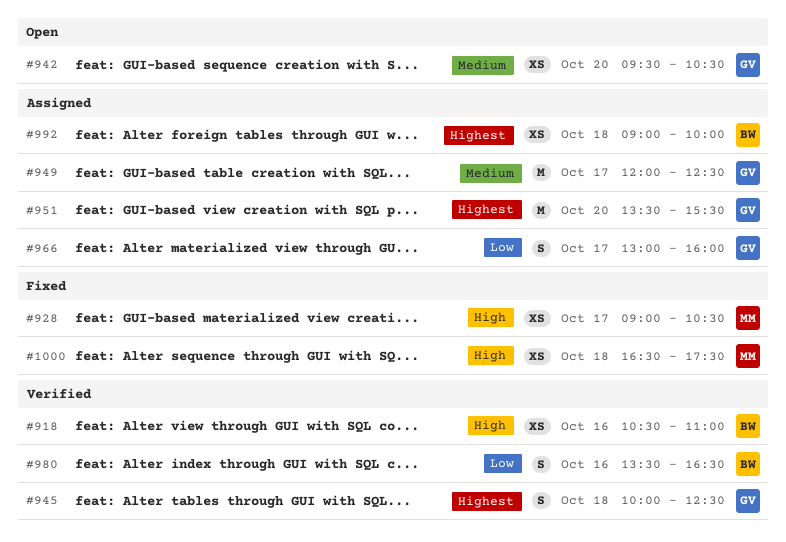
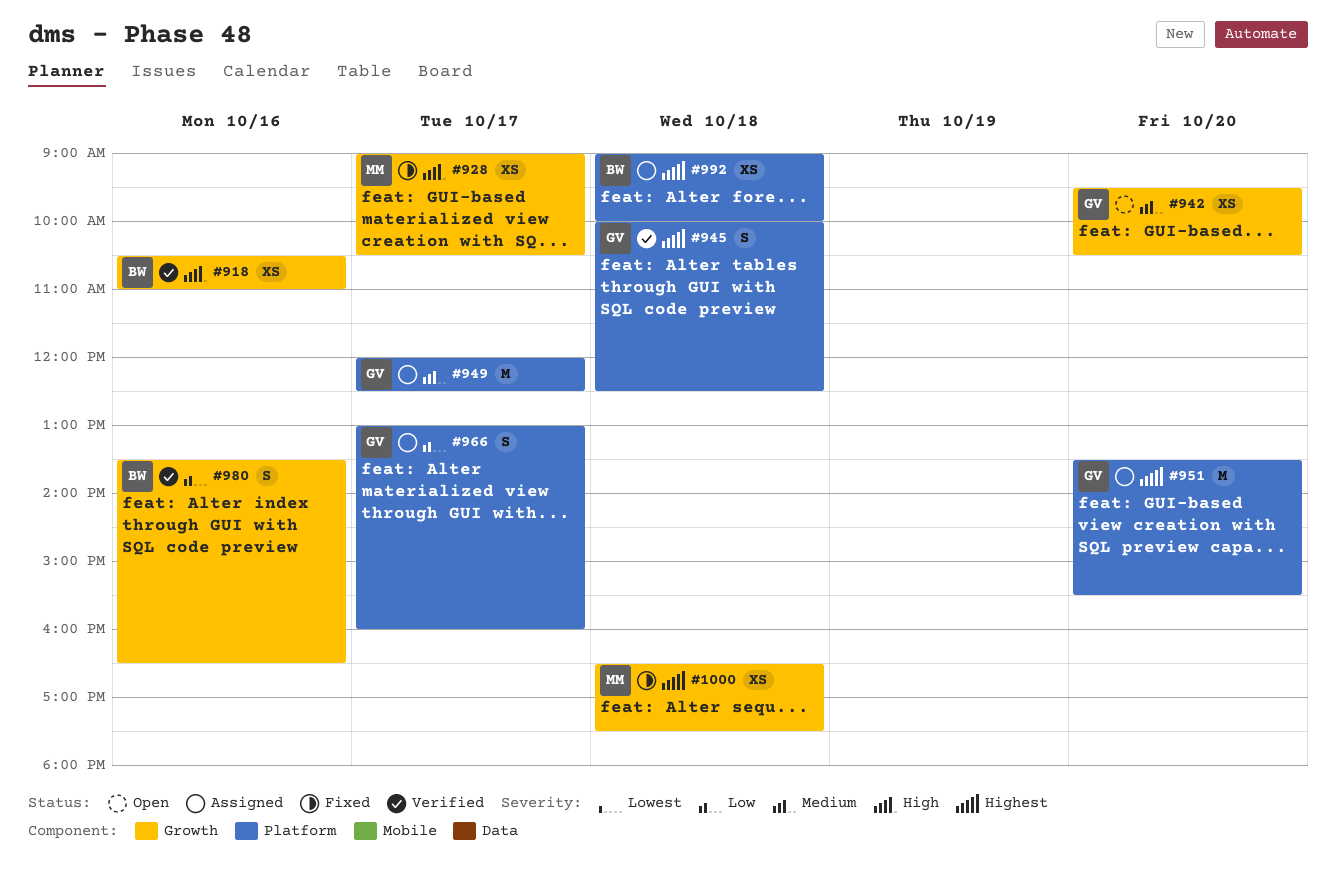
#1000, priority: High -> Highest

